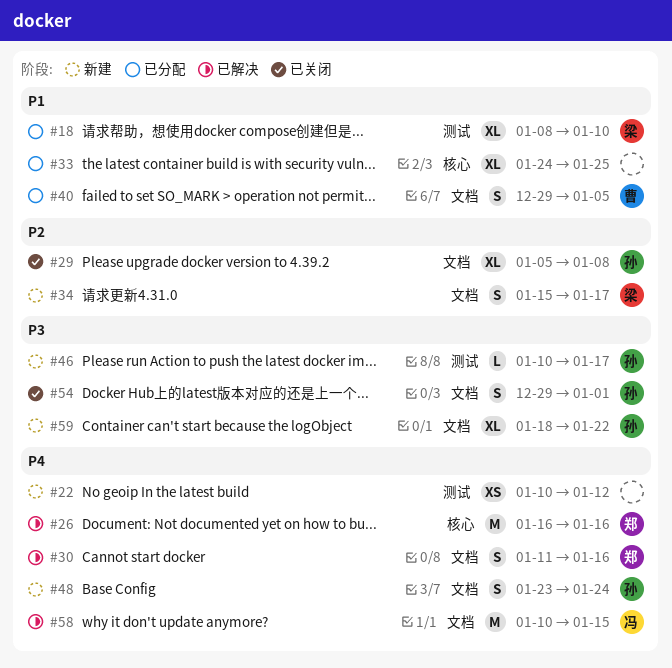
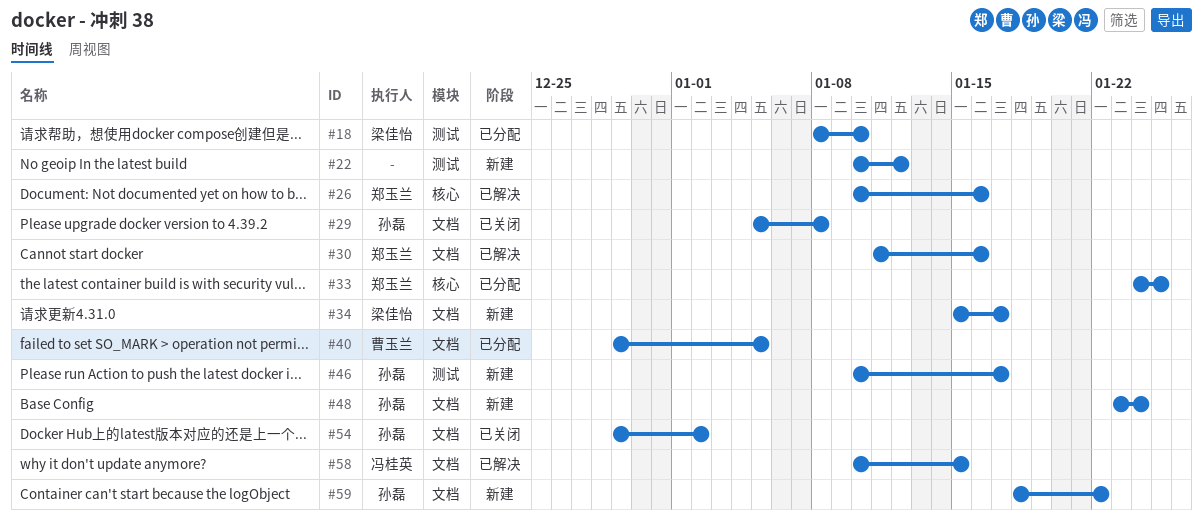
#26, start: Jan 16 -> Jan 10
#33, owner: none -> 郑玉兰
#54, due: Jan 1 -> Jan 2

